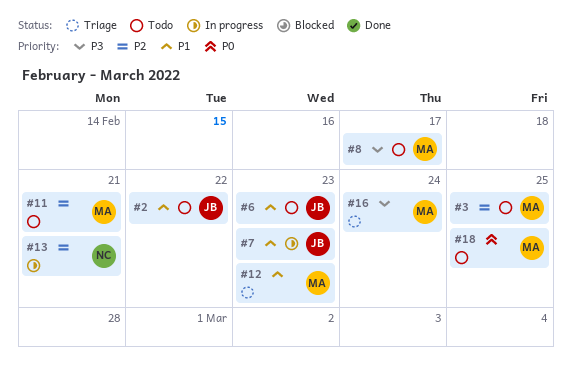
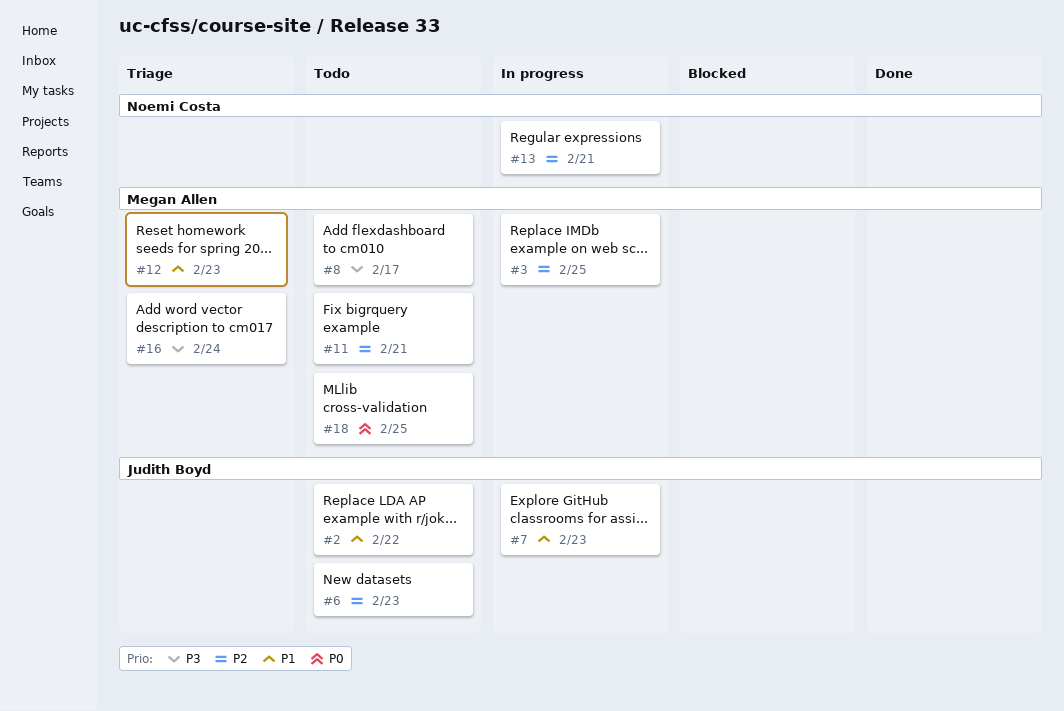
#3, status: Todo -> In progress
#6, priority: P1 -> P2

